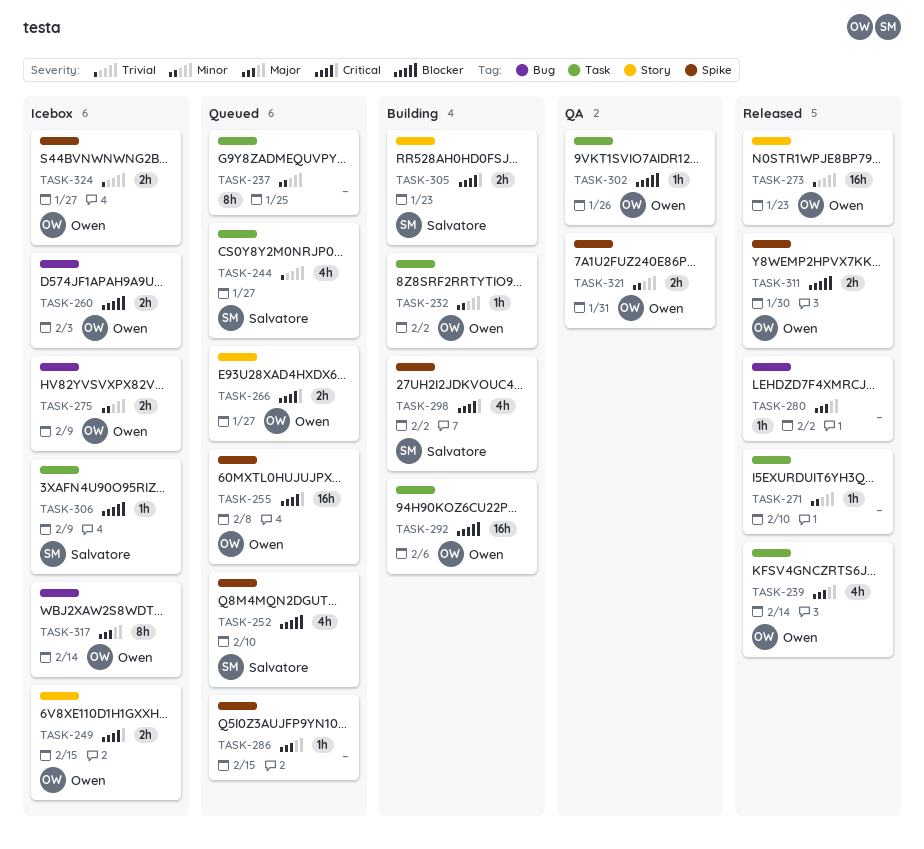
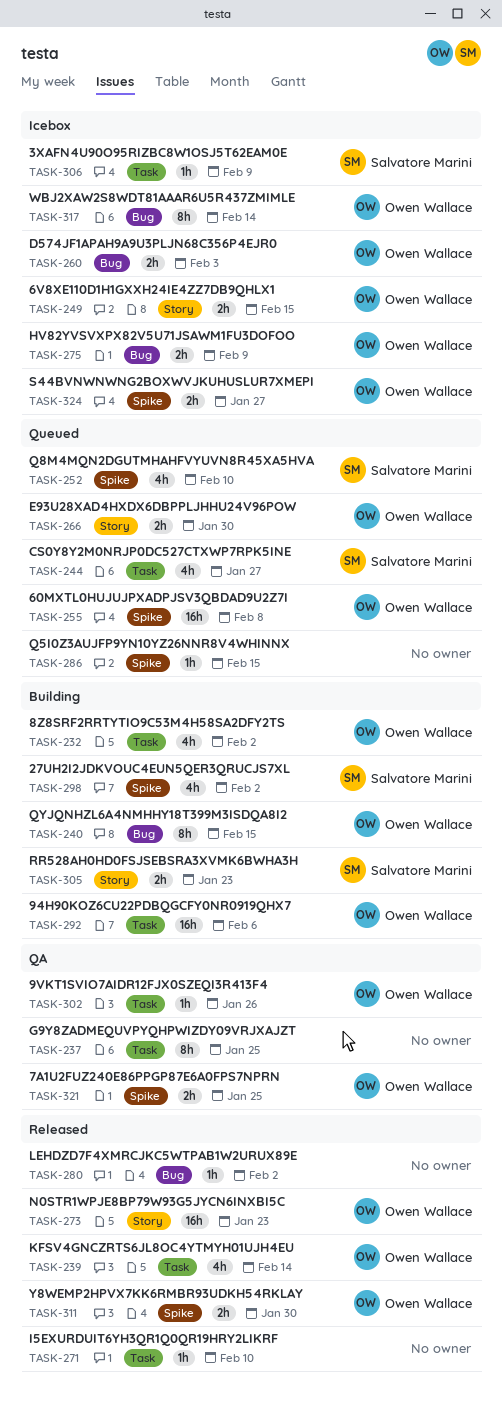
TASK-232, estimate: 1h -> 4h
TASK-237, status: Queued -> QA
TASK-240: none -> present
TASK-266, due: Jan 27 -> Jan 30
TASK-321, due: Jan 31 -> Jan 25

